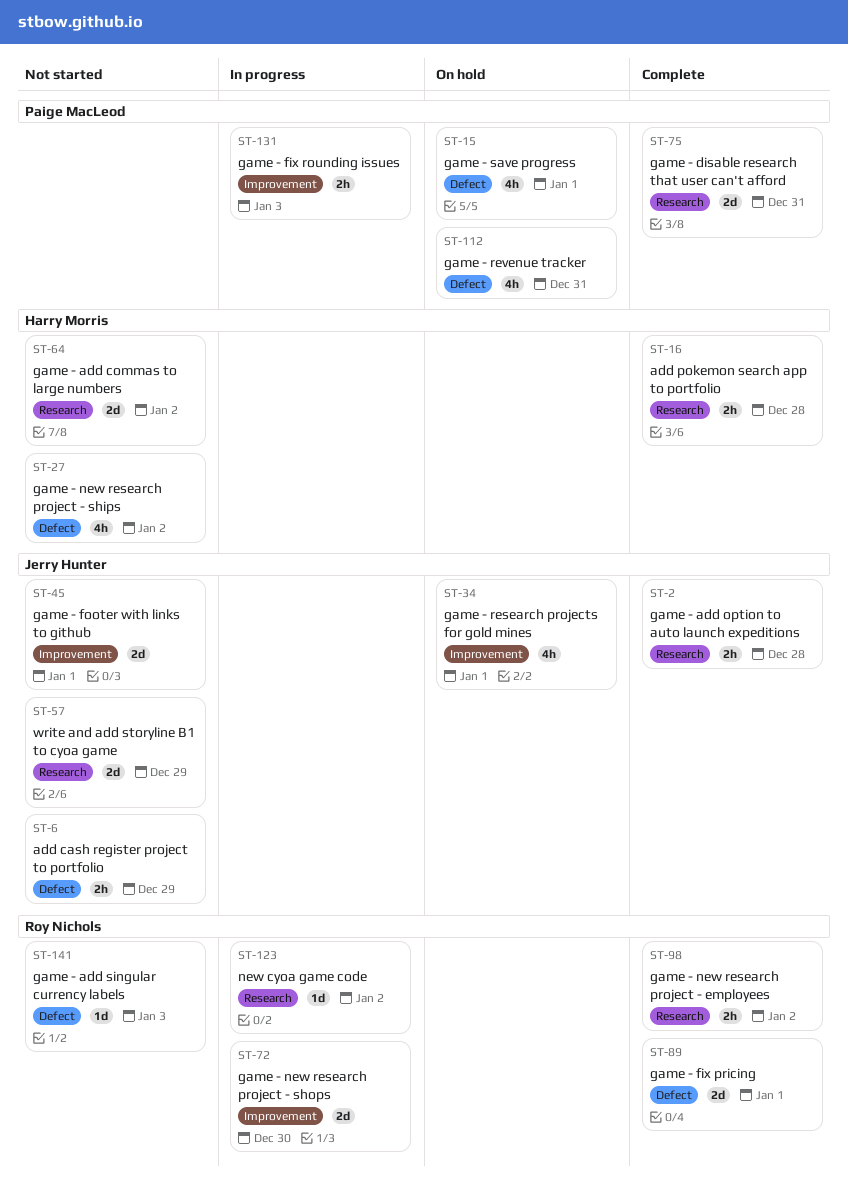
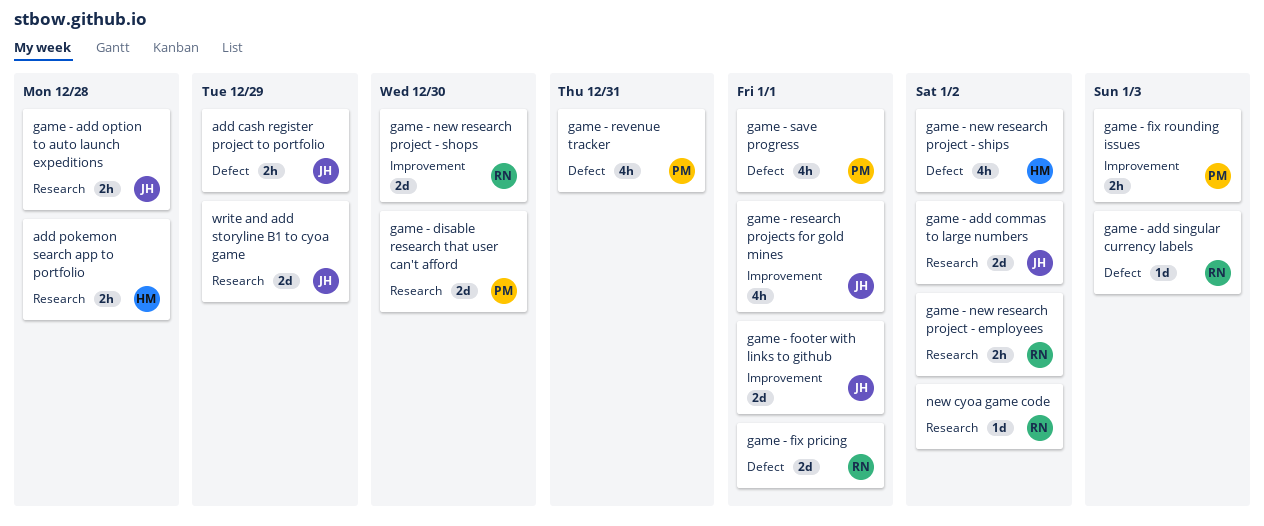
game - add commas to large numbers, owner: Harry Morris -> Jerry Hunter
game - disable research that user can't afford, due: Dec 31 -> Dec 30

